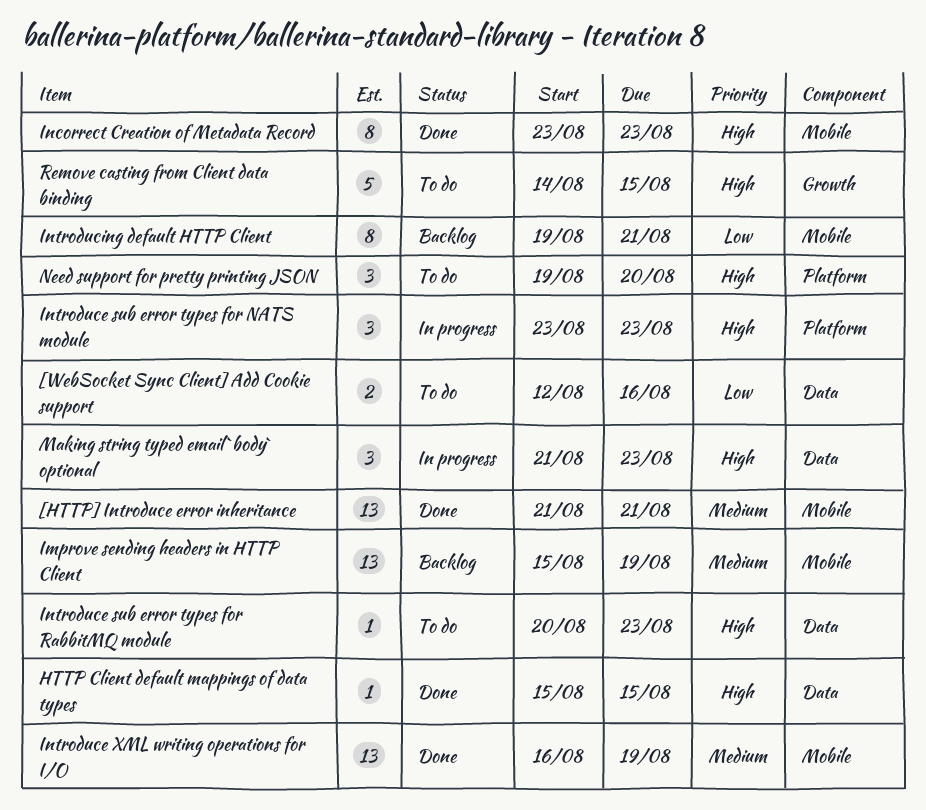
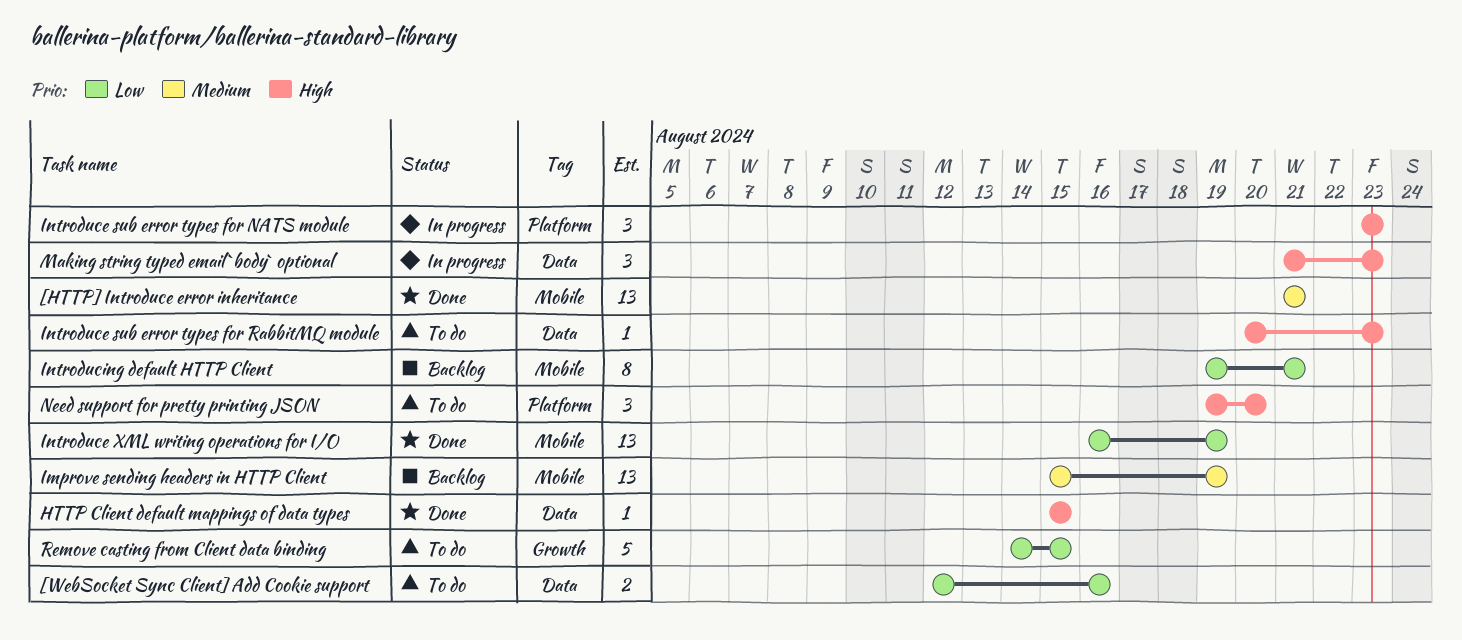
Incorrect Creation of Metadata Record: present -> none
Introduce XML writing operations for I/O, priority: Medium -> Low
Remove casting from Client data binding, priority: High -> Low

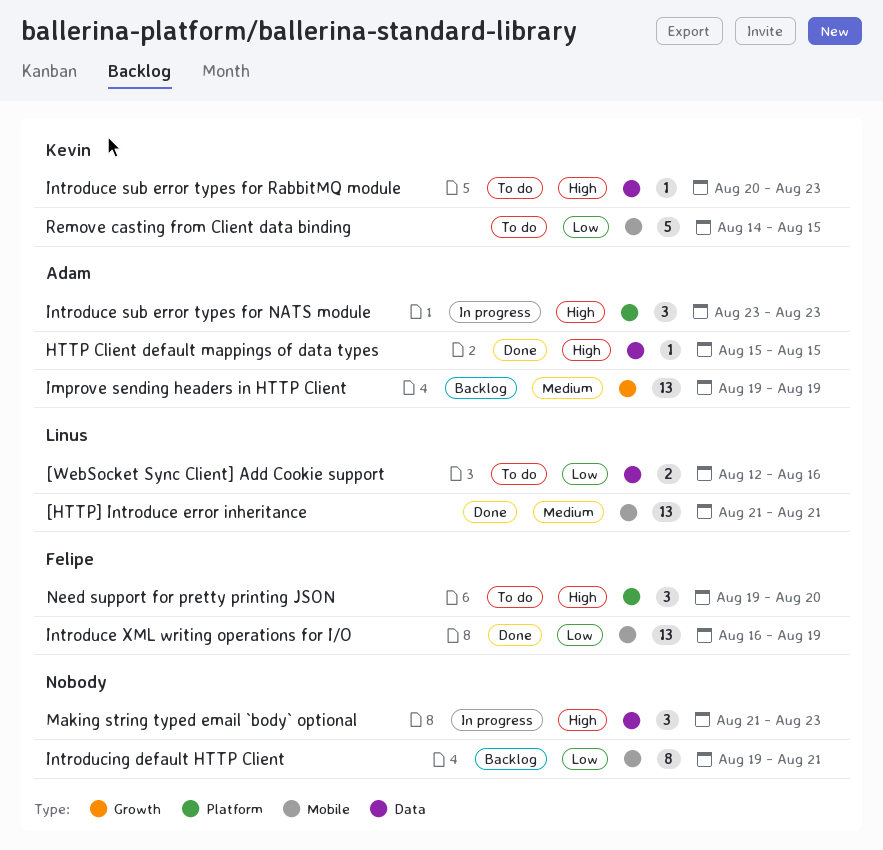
Improve sending headers in HTTP Client, label: Mobile -> Growth
Improve sending headers in HTTP Client, start: Aug 15 -> Aug 19
Remove casting from Client data binding, label: Growth -> Mobile

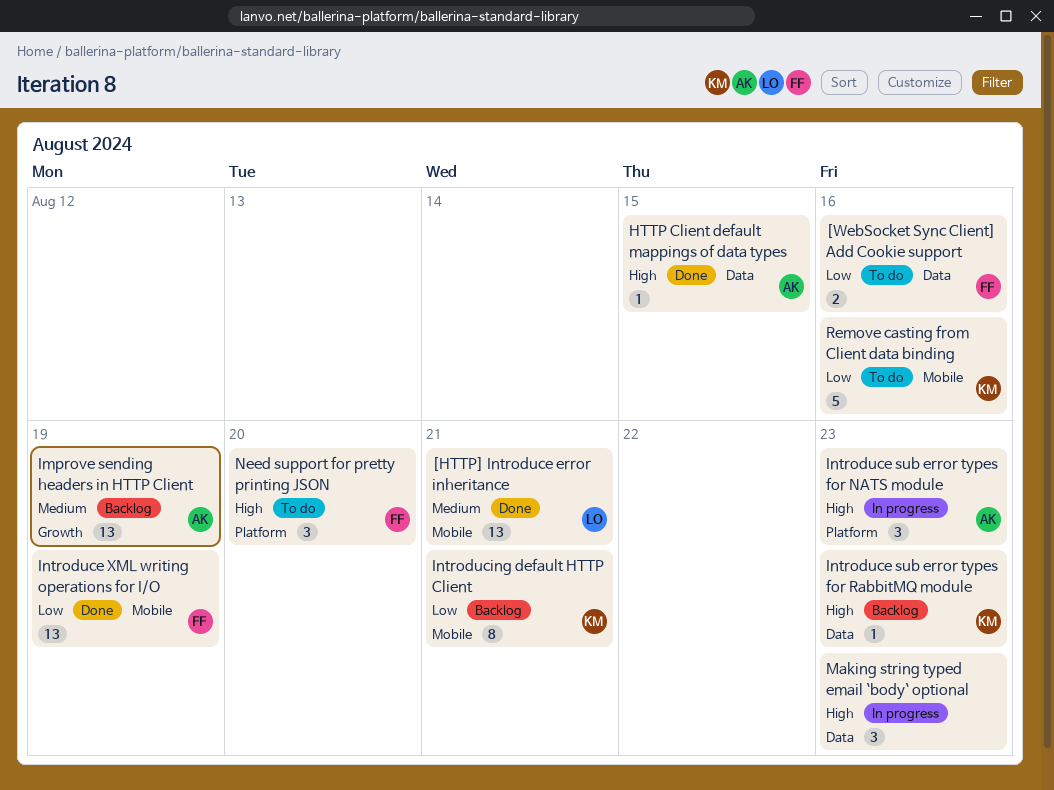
[WebSocket Sync Client] Add Cookie support, owner: Linus -> Felipe
Introduce sub error types for RabbitMQ module, status: To do -> Backlog
Introducing default HTTP Client, owner: none -> Kevin
Remove casting from Client data binding, due: Aug 15 -> Aug 16

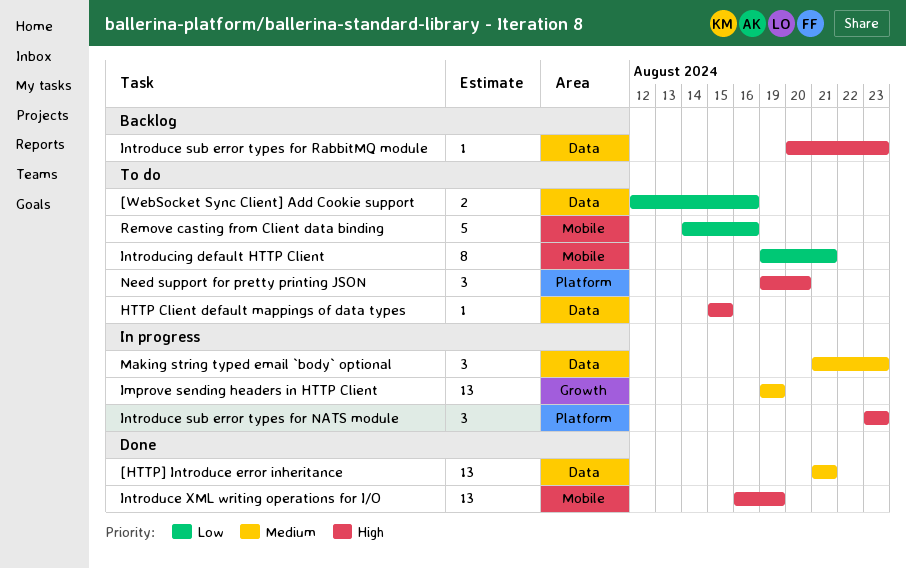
[HTTP] Introduce error inheritance, label: Mobile -> Data
HTTP Client default mappings of data types, status: Done -> To do
Improve sending headers in HTTP Client, status: Backlog -> In progress
Introduce XML writing operations for I/O, priority: Low -> High
Introducing default HTTP Client, status: Backlog -> To do
Making string typed email `body` optional, priority: High -> Medium

